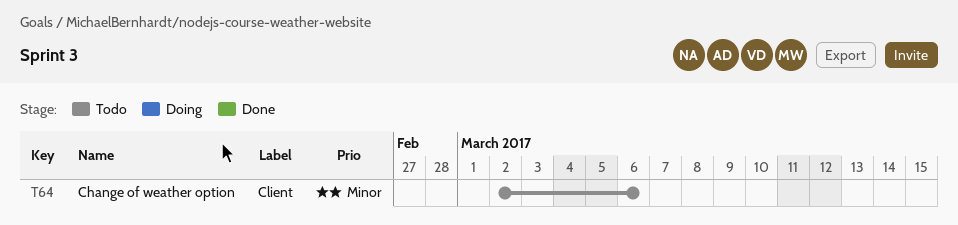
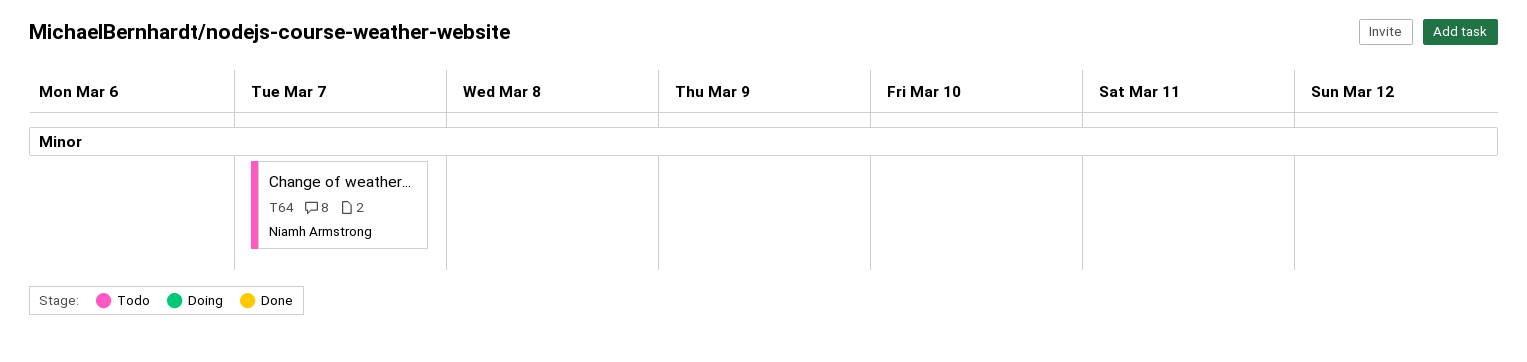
T64, due: Mar 6 -> Mar 7

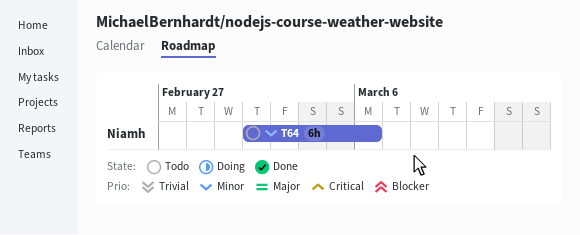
T64, due: Mar 7 -> Mar 6

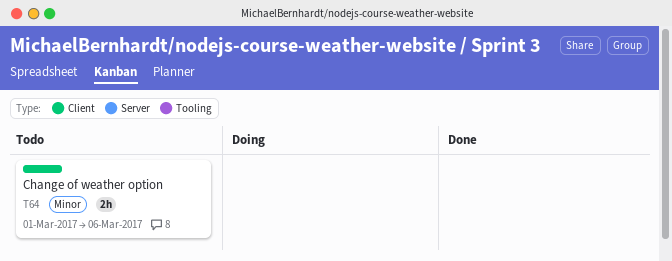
T64, estimate: 6h -> 2h
T64, start: Mar 2 -> Mar 1

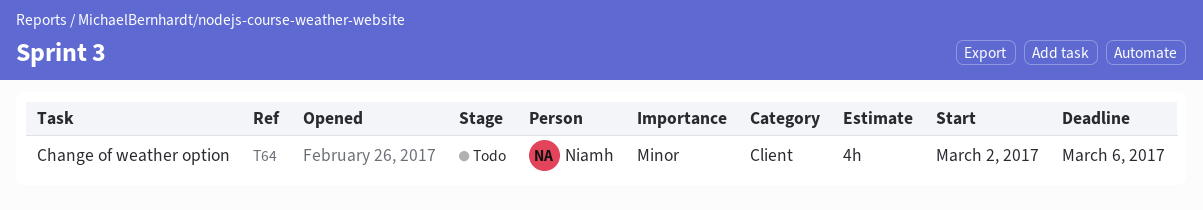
T64, estimate: 2h -> 4h
T64, start: Mar 1 -> Mar 2

